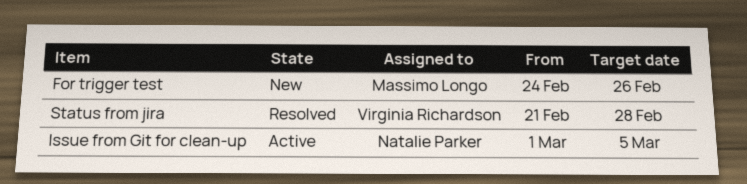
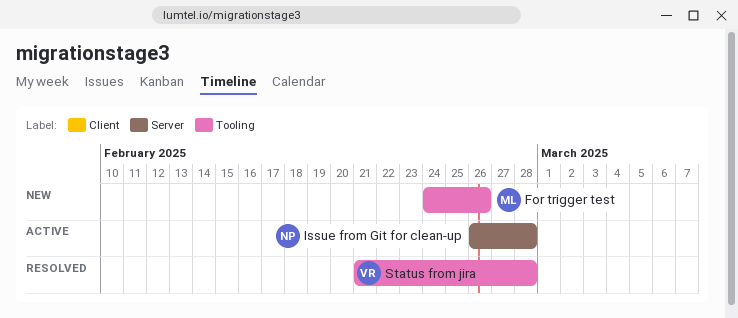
Issue from Git for clean-up, start: Mar 1 -> Feb 26
Issue from Git for clean-up, due: Mar 5 -> Feb 28

